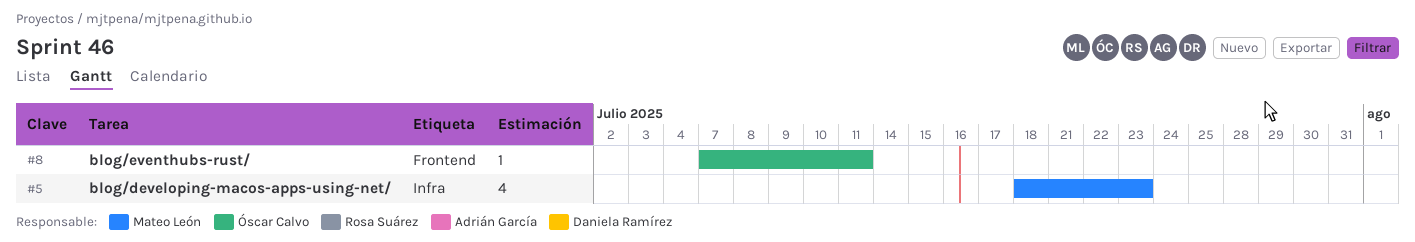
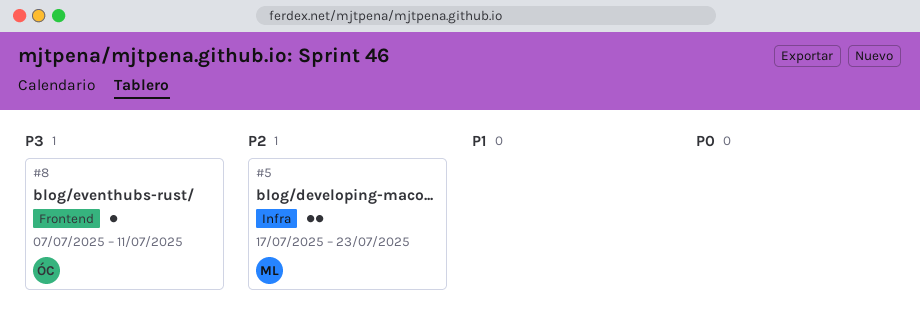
#5, estimate: 4 -> 2
#5, start: Jul 18 -> Jul 17

